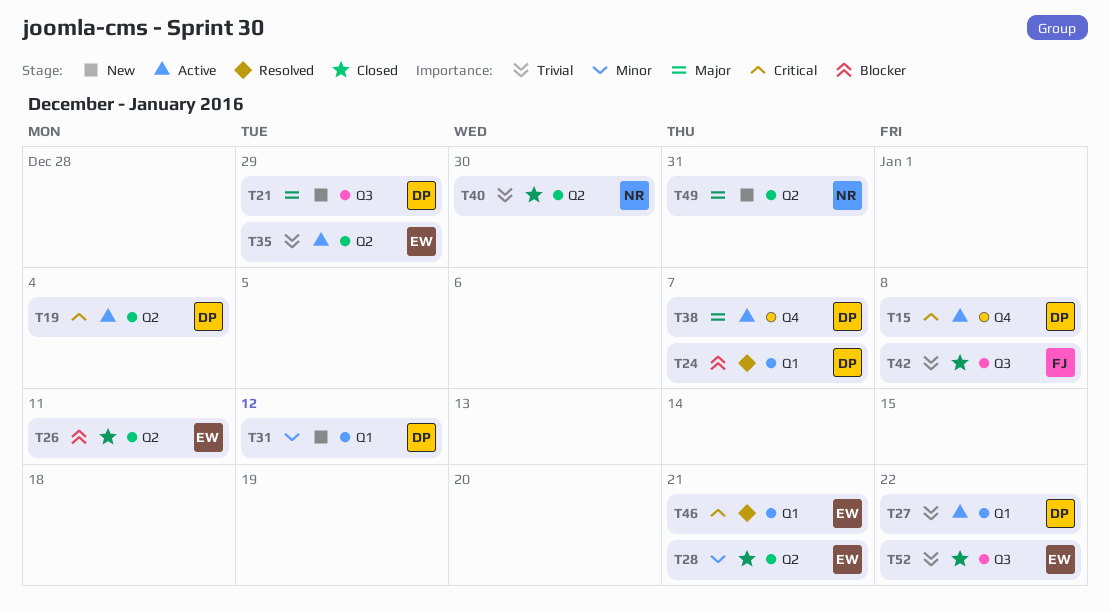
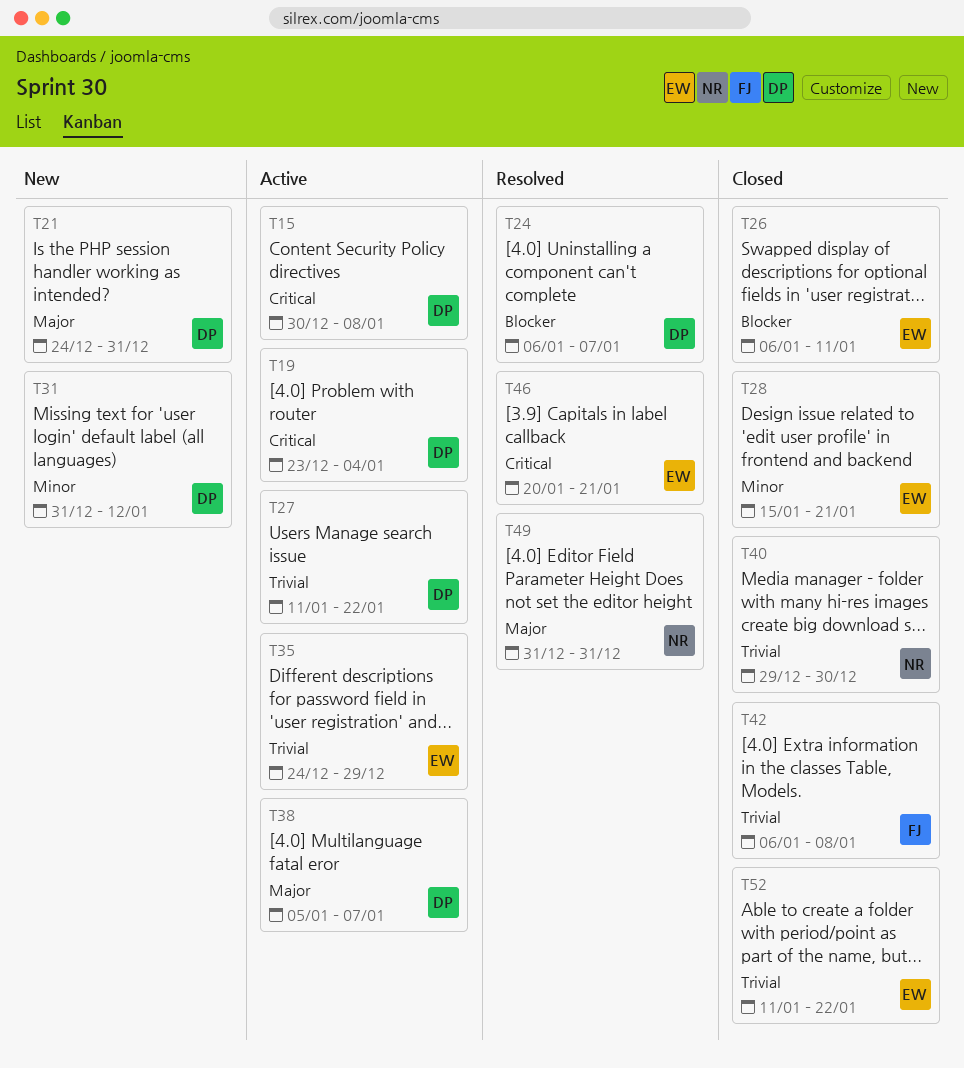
T21, due: Dec 29 -> Dec 31
T49, status: New -> Resolved

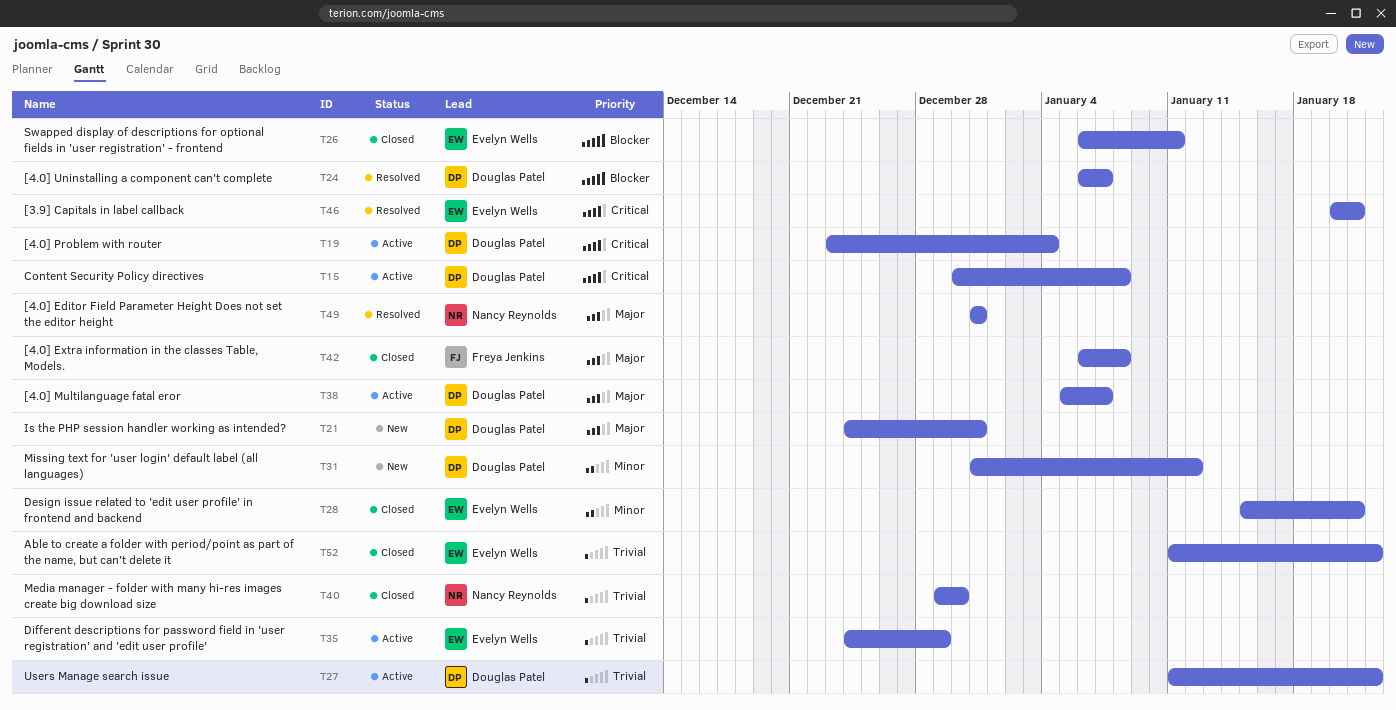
T42, priority: Trivial -> Major

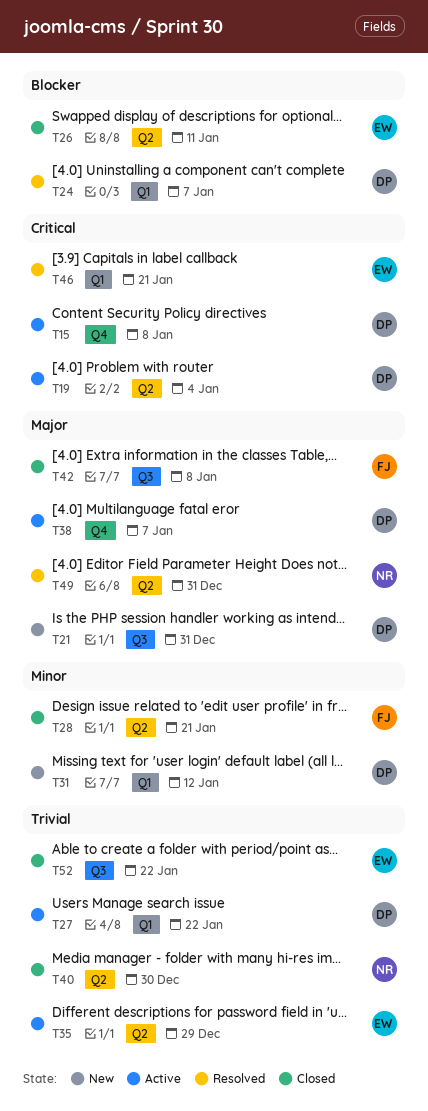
T28, owner: Evelyn Wells -> Freya Jenkins

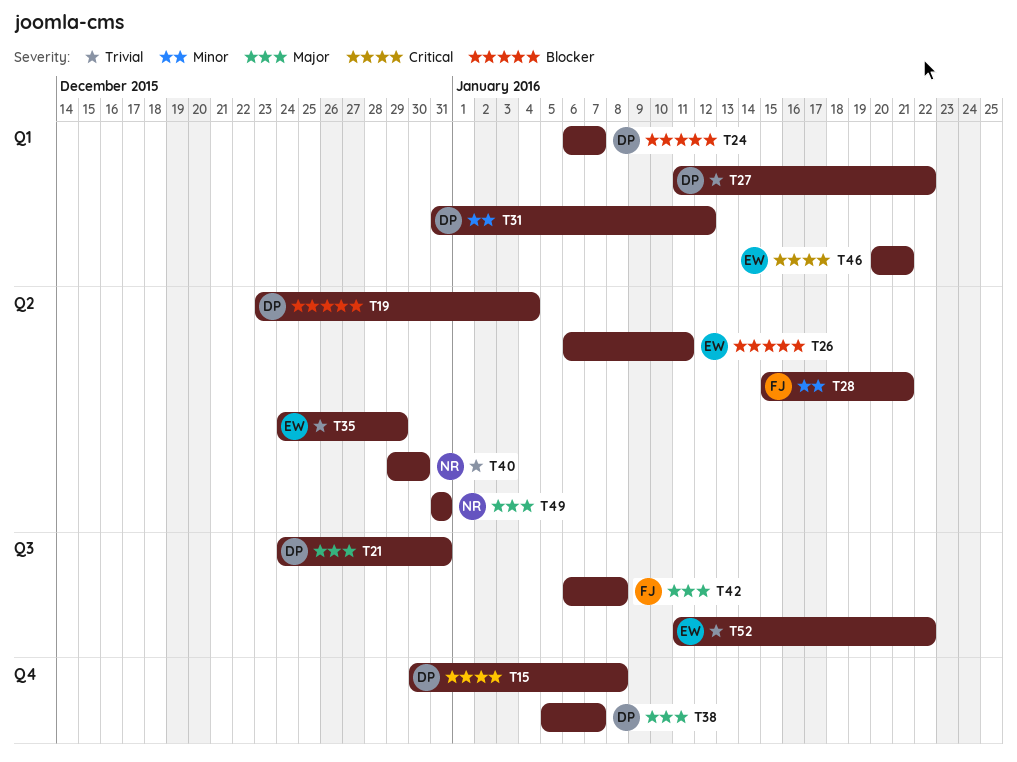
T19, priority: Critical -> Blocker

